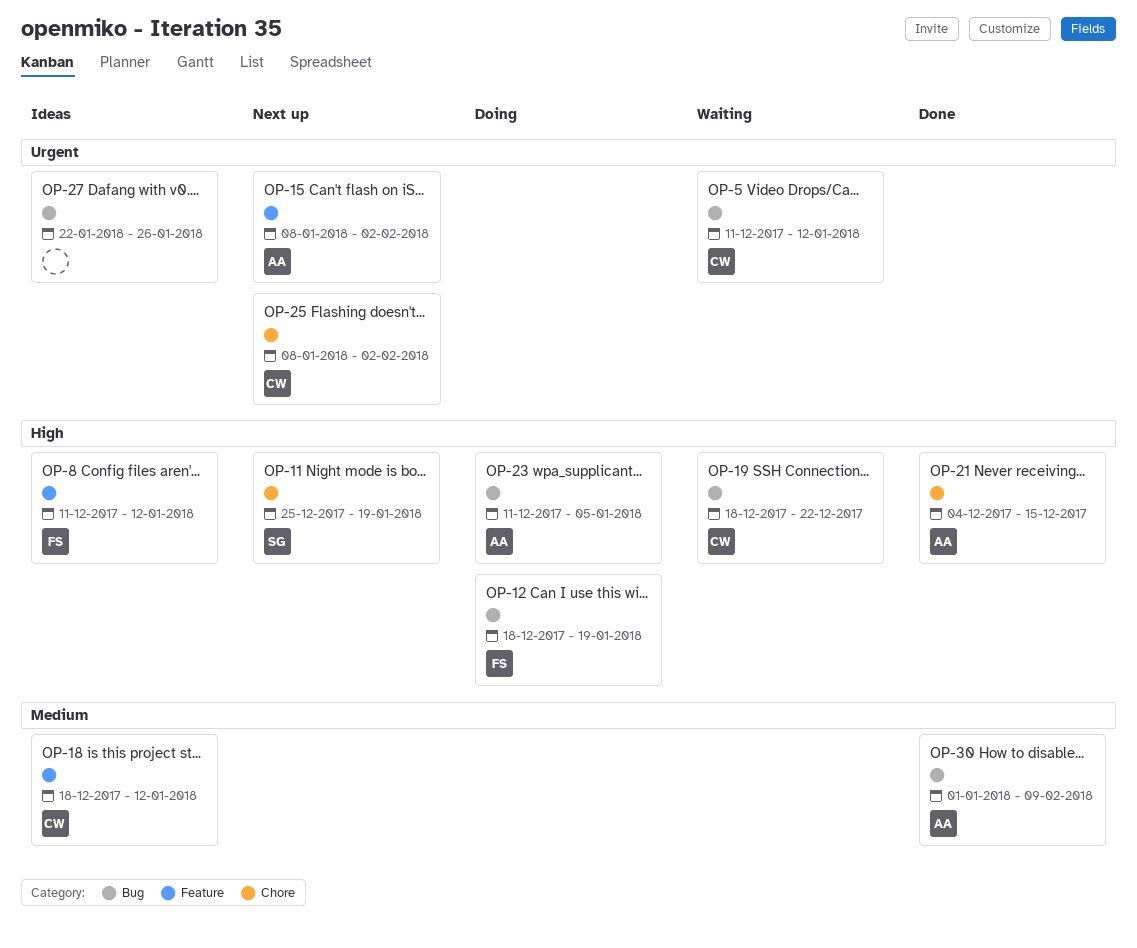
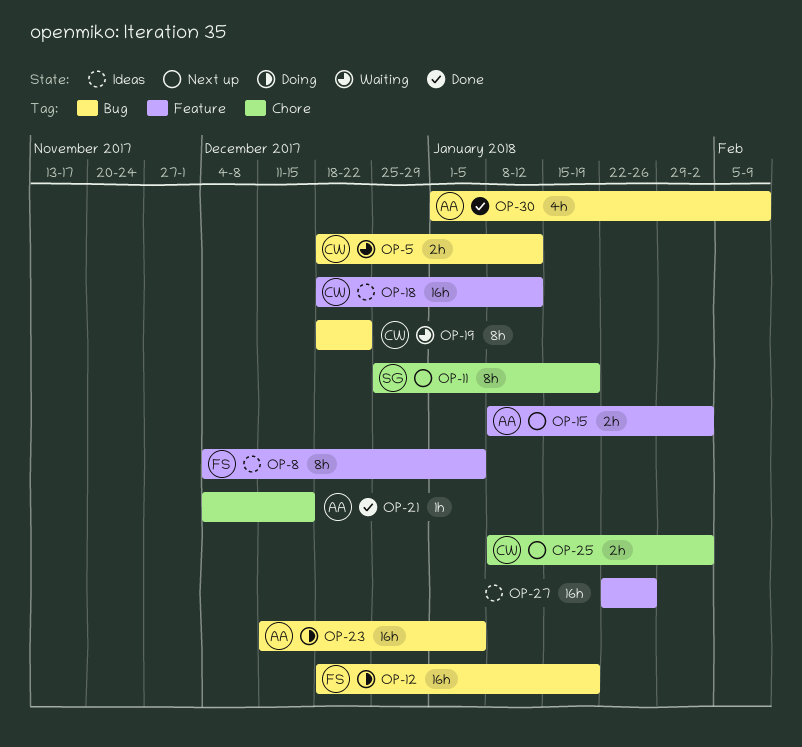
OP-5, start: Dec 11 -> Dec 18
OP-8, start: Dec 11 -> Dec 4
OP-8, due: Jan 12 -> Jan 5
OP-27, label: Bug -> Feature

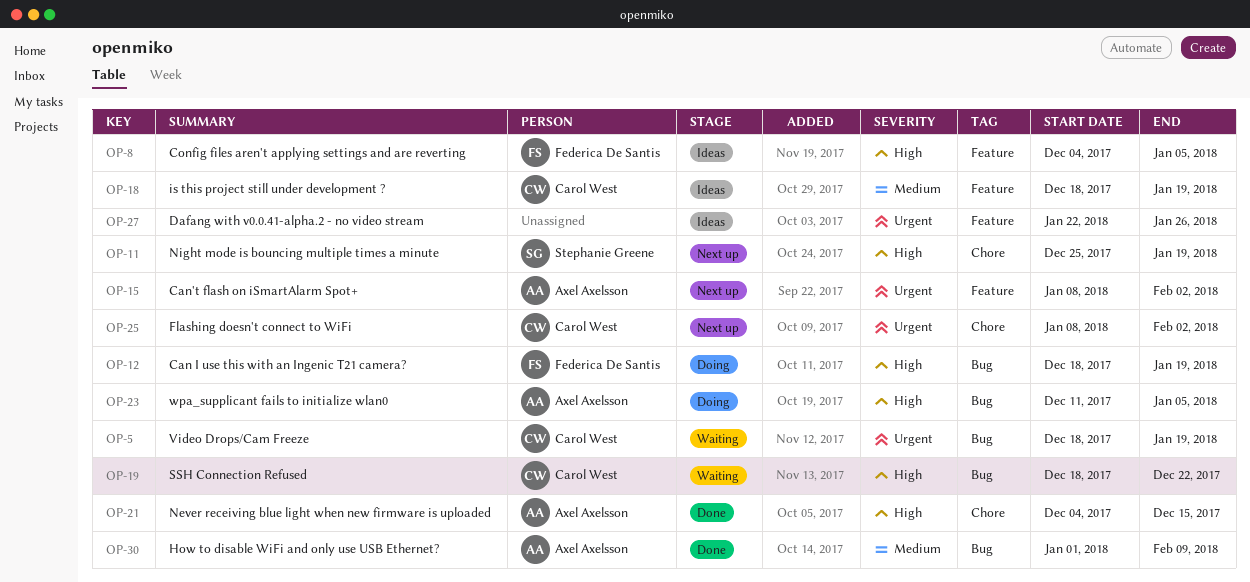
OP-5, due: Jan 12 -> Jan 19
OP-18, due: Jan 12 -> Jan 19

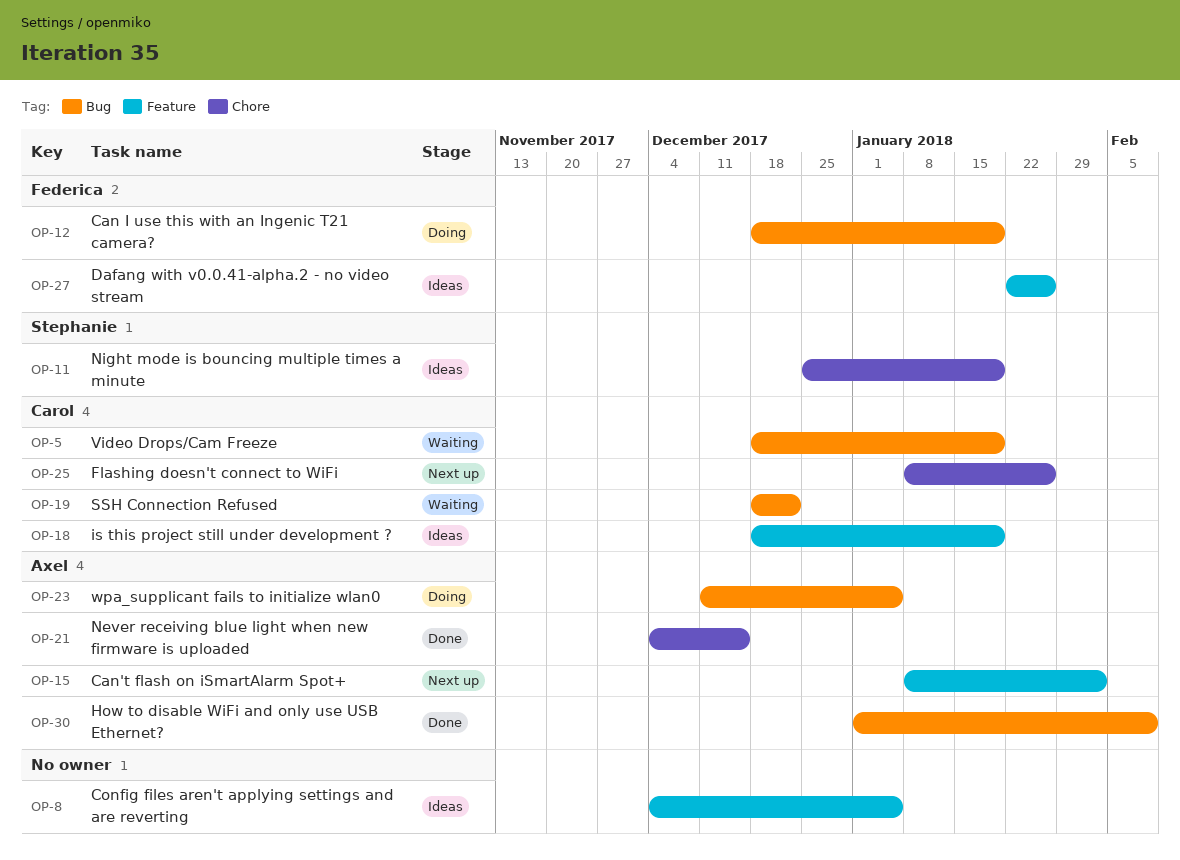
OP-8, owner: Federica De Santis -> none
OP-11, status: Next up -> Ideas
OP-25, due: Feb 2 -> Jan 26
OP-27, owner: none -> Federica De Santis

